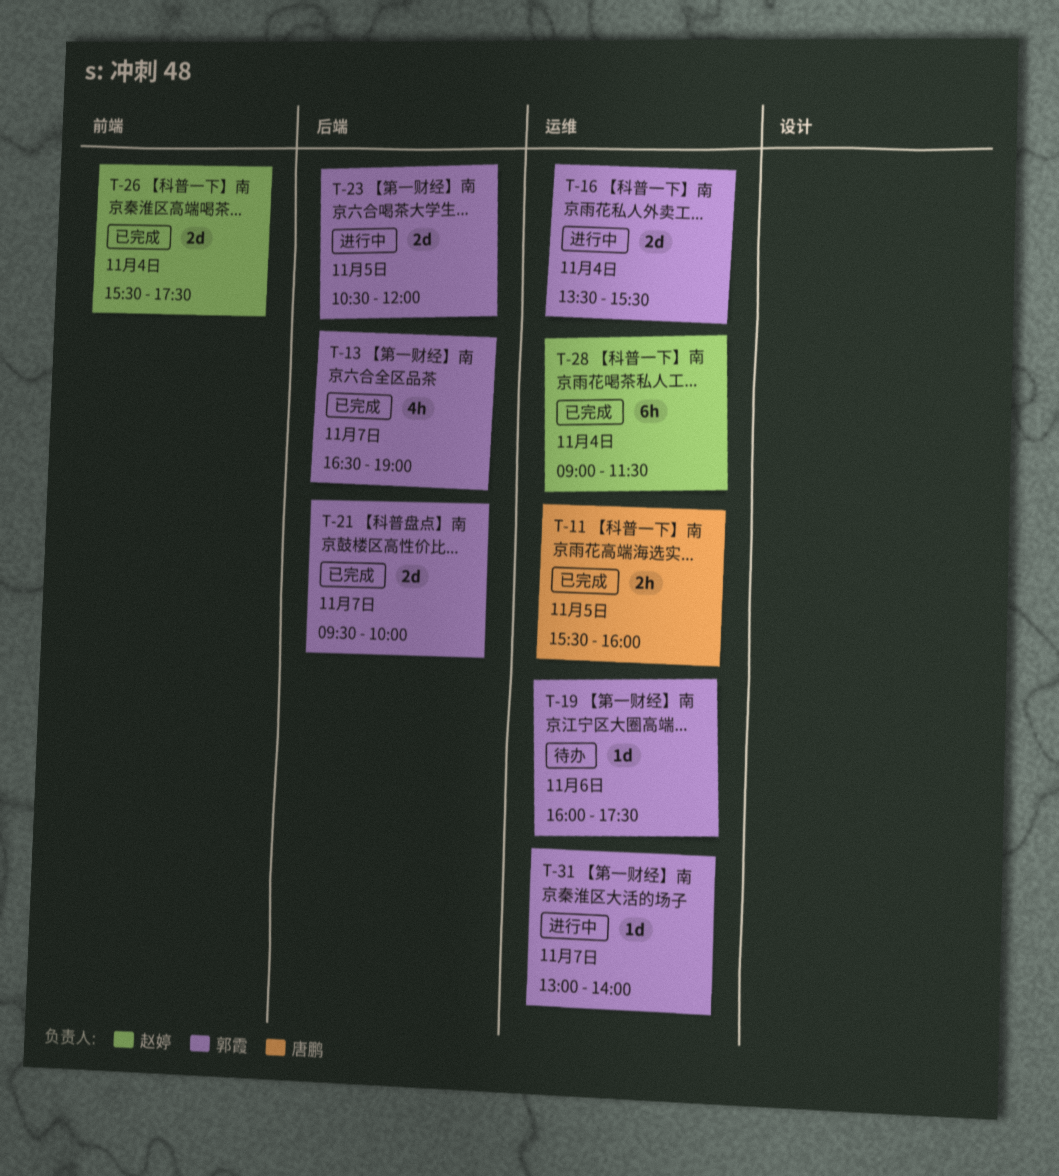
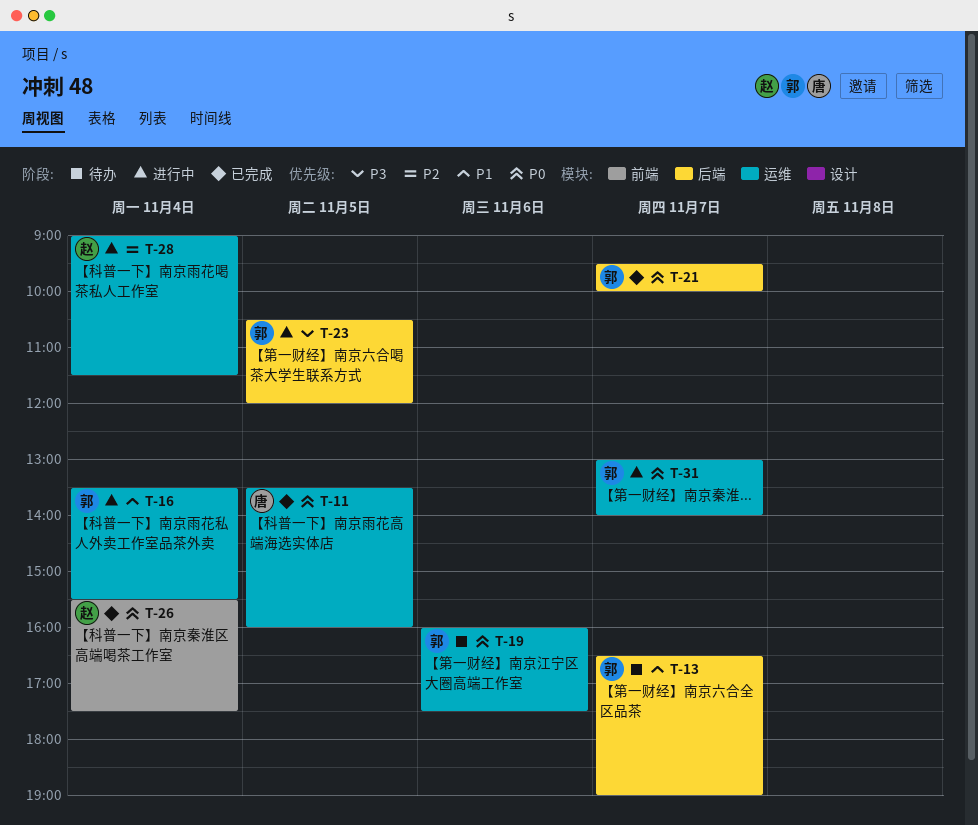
T-11, begins: 15:30 -> 13:30
T-13, status: 已完成 -> 待办
T-28, status: 已完成 -> 进行中

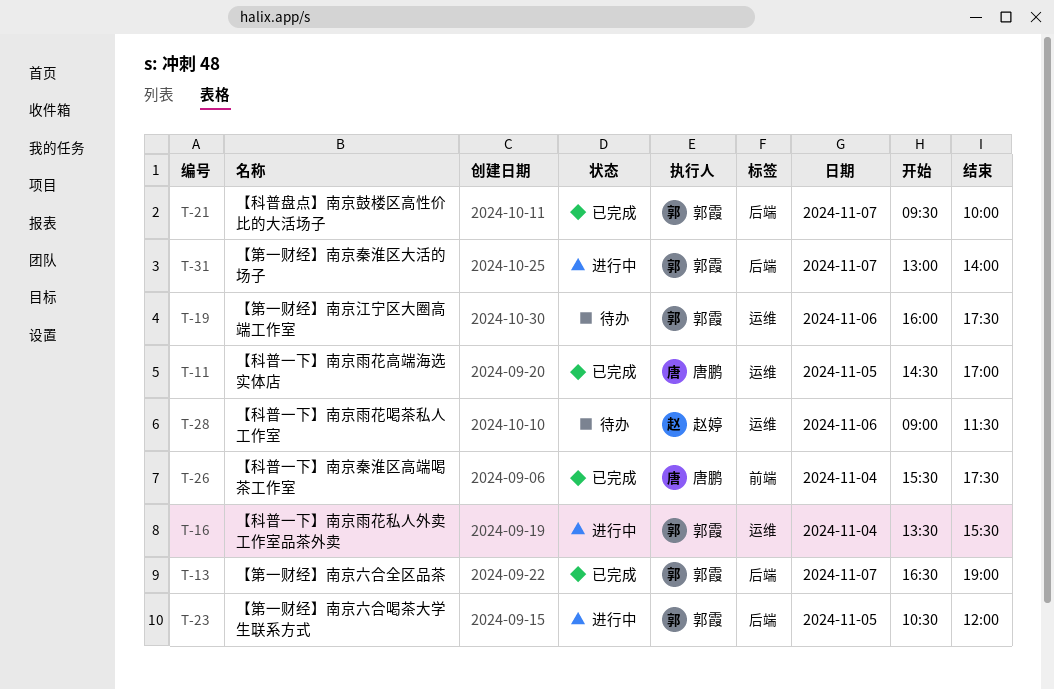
T-11, begins: 13:30 -> 14:30
T-11, ends: 16:00 -> 17:00
T-13, status: 待办 -> 已完成
T-26, owner: 赵婷 -> 唐鹏
T-28, status: 进行中 -> 待办
T-28, day: Nov 4 -> Nov 6
T-31, label: 运维 -> 后端

